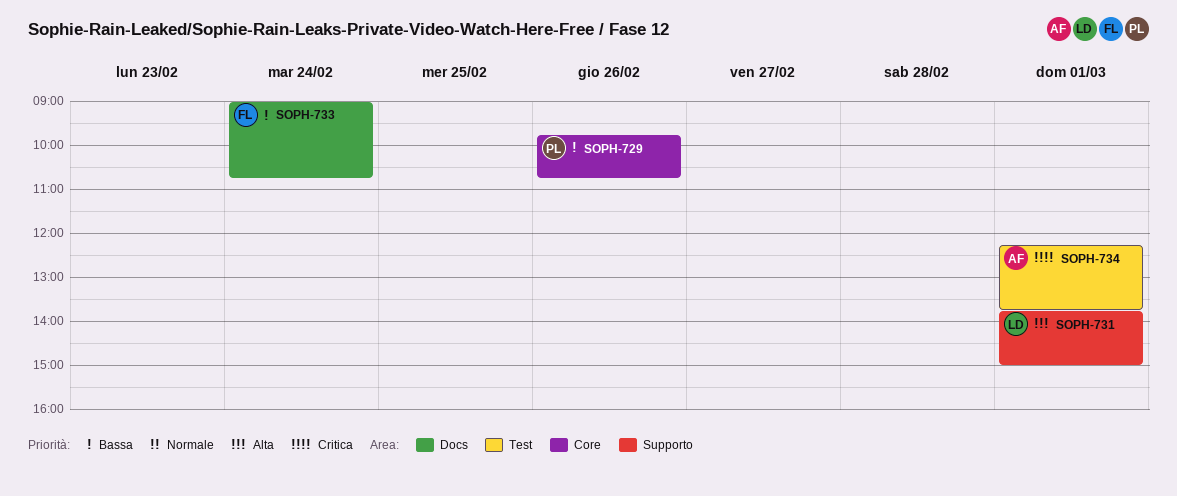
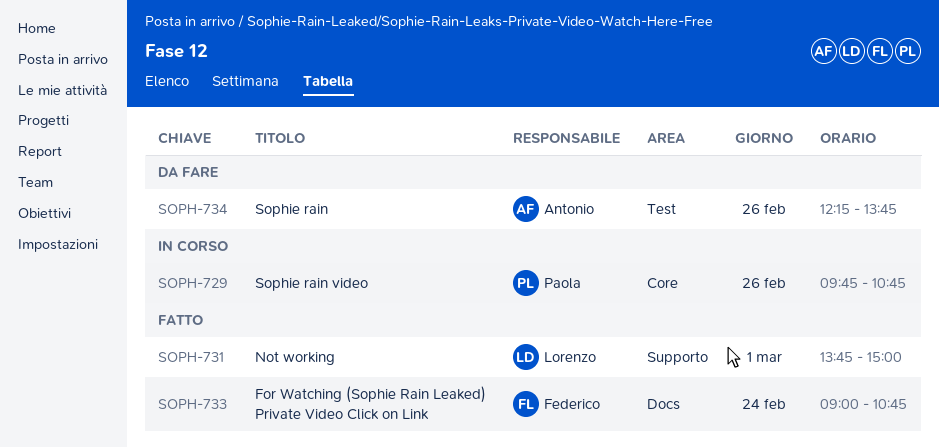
SOPH-734, day: Mar 1 -> Feb 26

